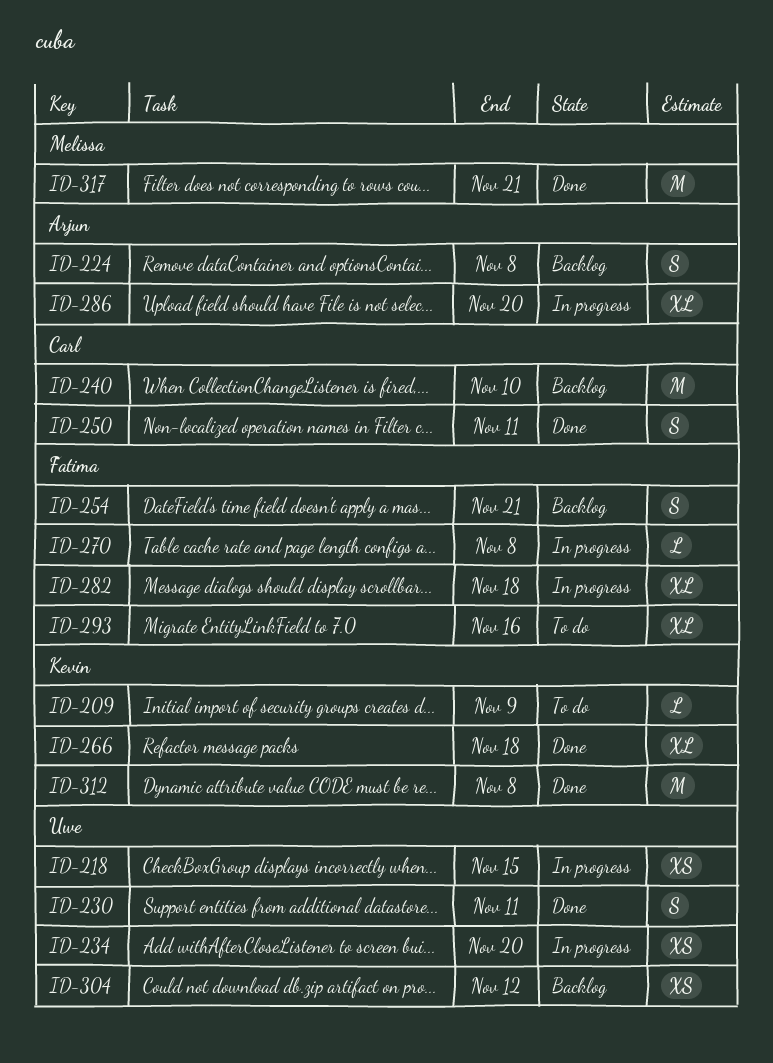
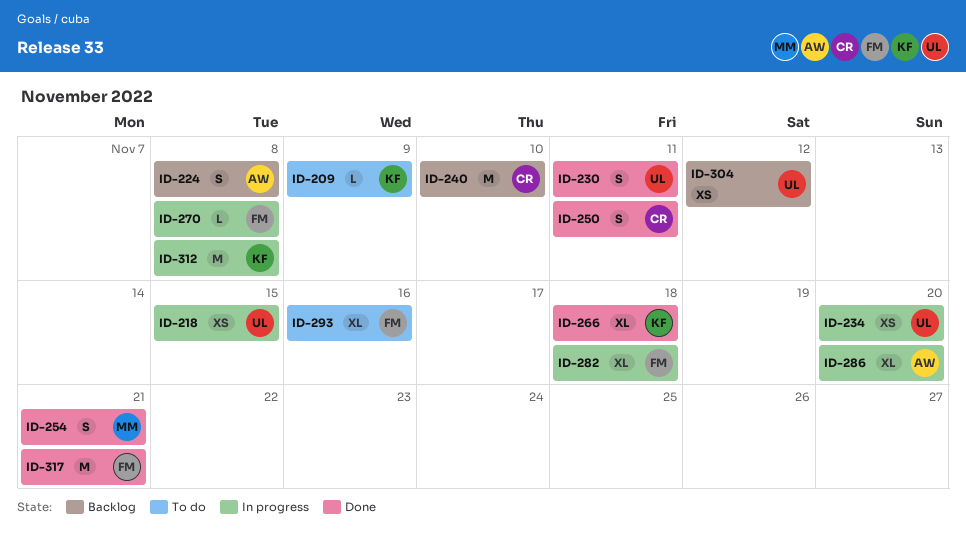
ID-254, status: Backlog -> Done
ID-254, owner: Fatima -> Melissa
ID-312, status: Done -> In progress
ID-317, owner: Melissa -> Fatima

